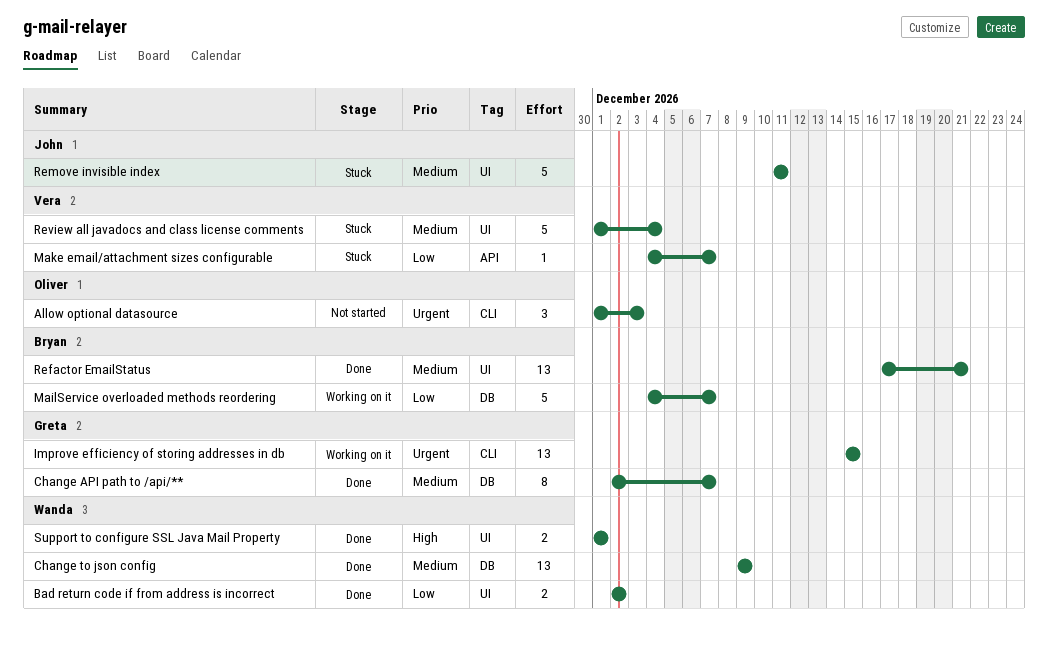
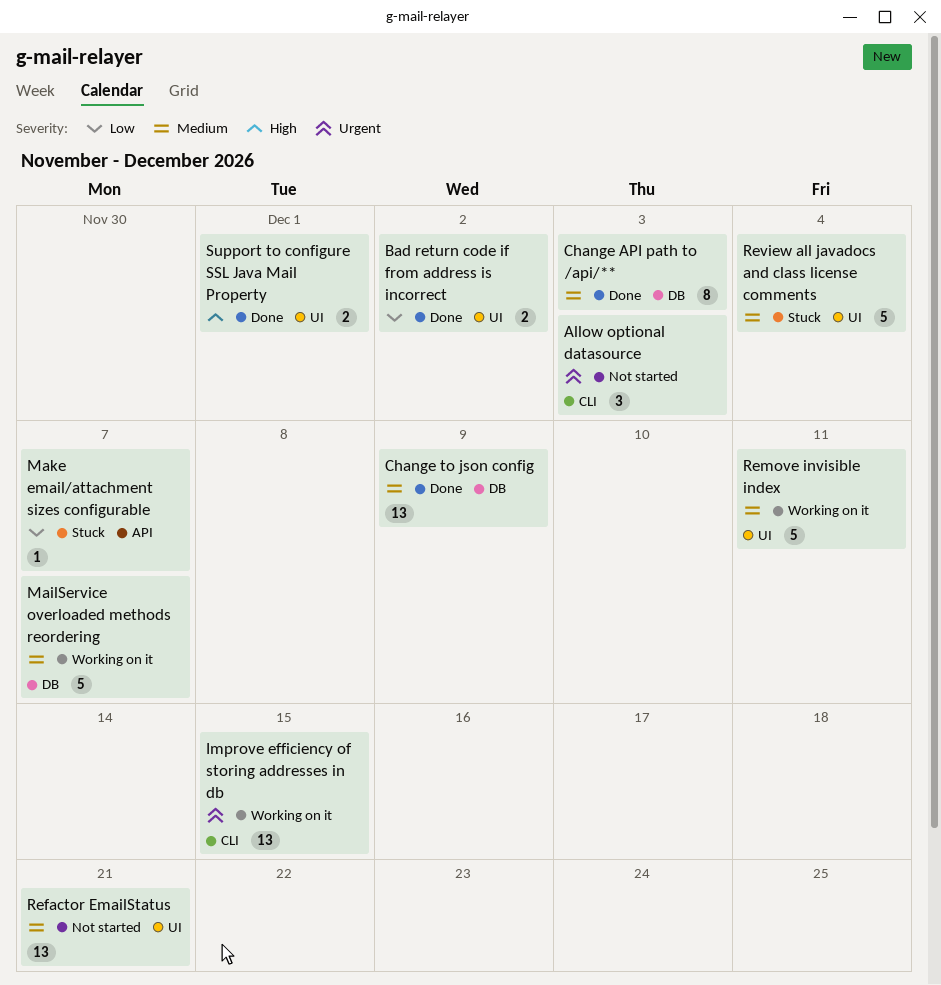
Change API path to /api/**, due: Dec 7 -> Dec 3
MailService overloaded methods reordering, priority: Low -> Medium
Refactor EmailStatus, status: Done -> Not started
Remove invisible index, status: Stuck -> Working on it

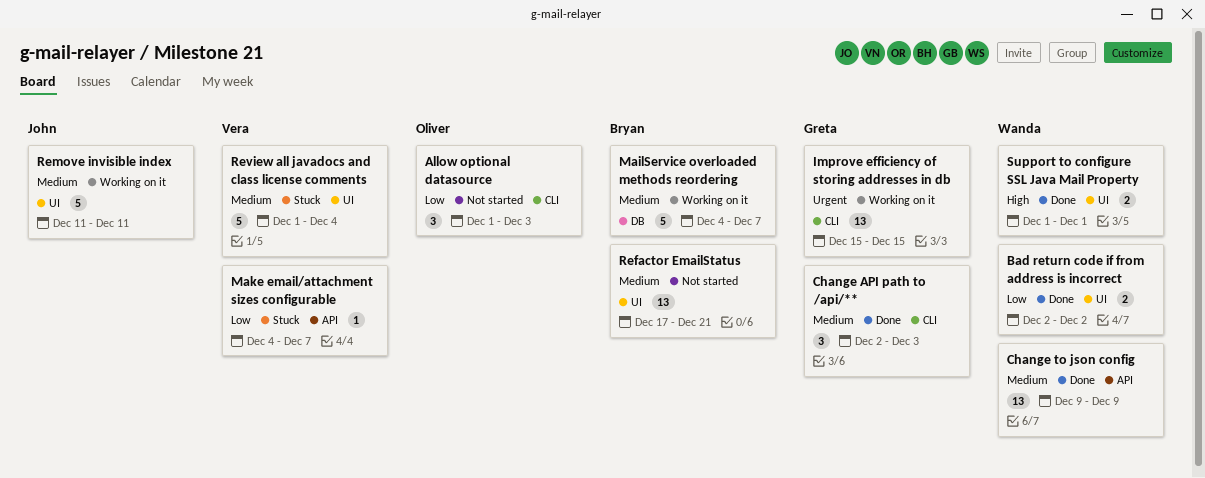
Allow optional datasource, priority: Urgent -> Low
Change API path to /api/**, label: DB -> CLI
Change API path to /api/**, estimate: 8 -> 3
Change to json config, label: DB -> API

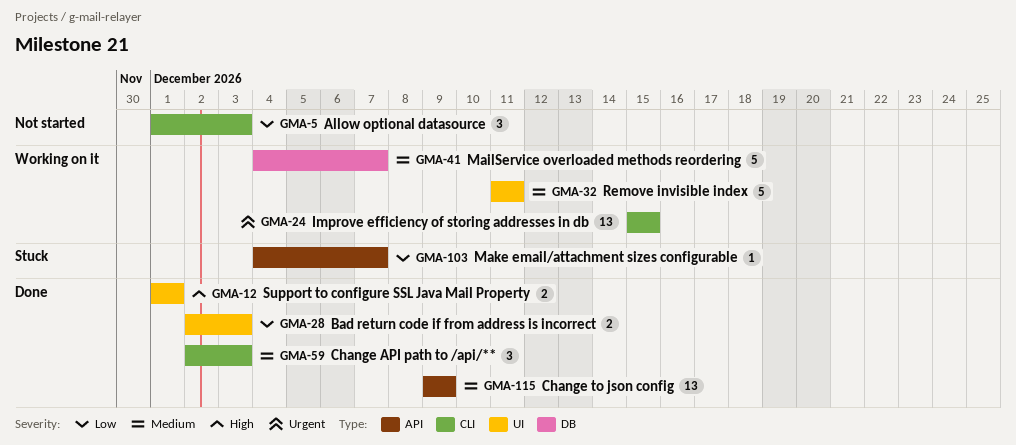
Bad return code if from address is incorrect, due: Dec 2 -> Dec 3
Refactor EmailStatus: present -> none
Review all javadocs and class license comments: present -> none

